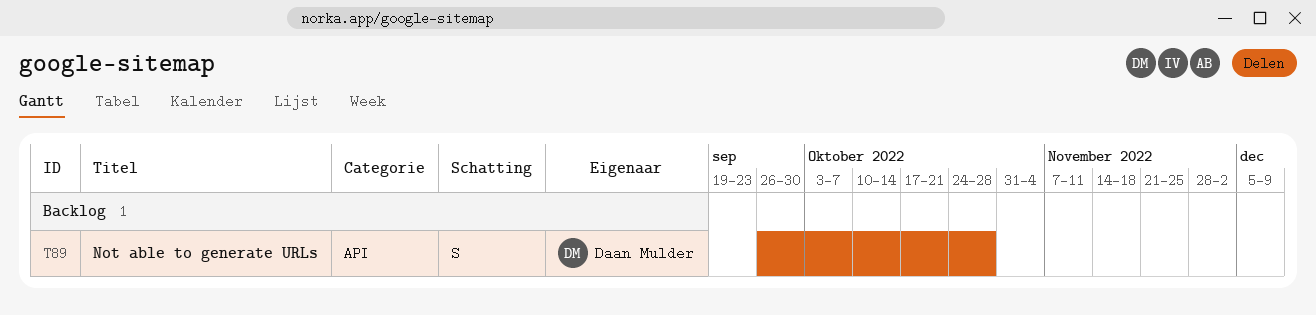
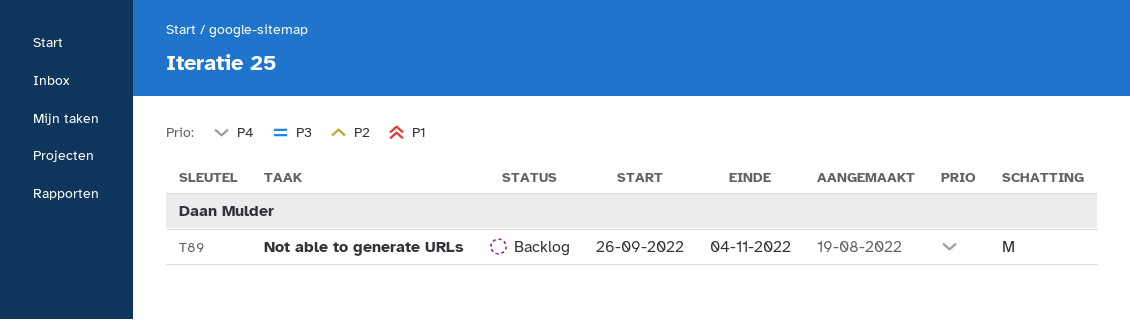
T89, estimate: S -> M
T89, due: Oct 28 -> Nov 4

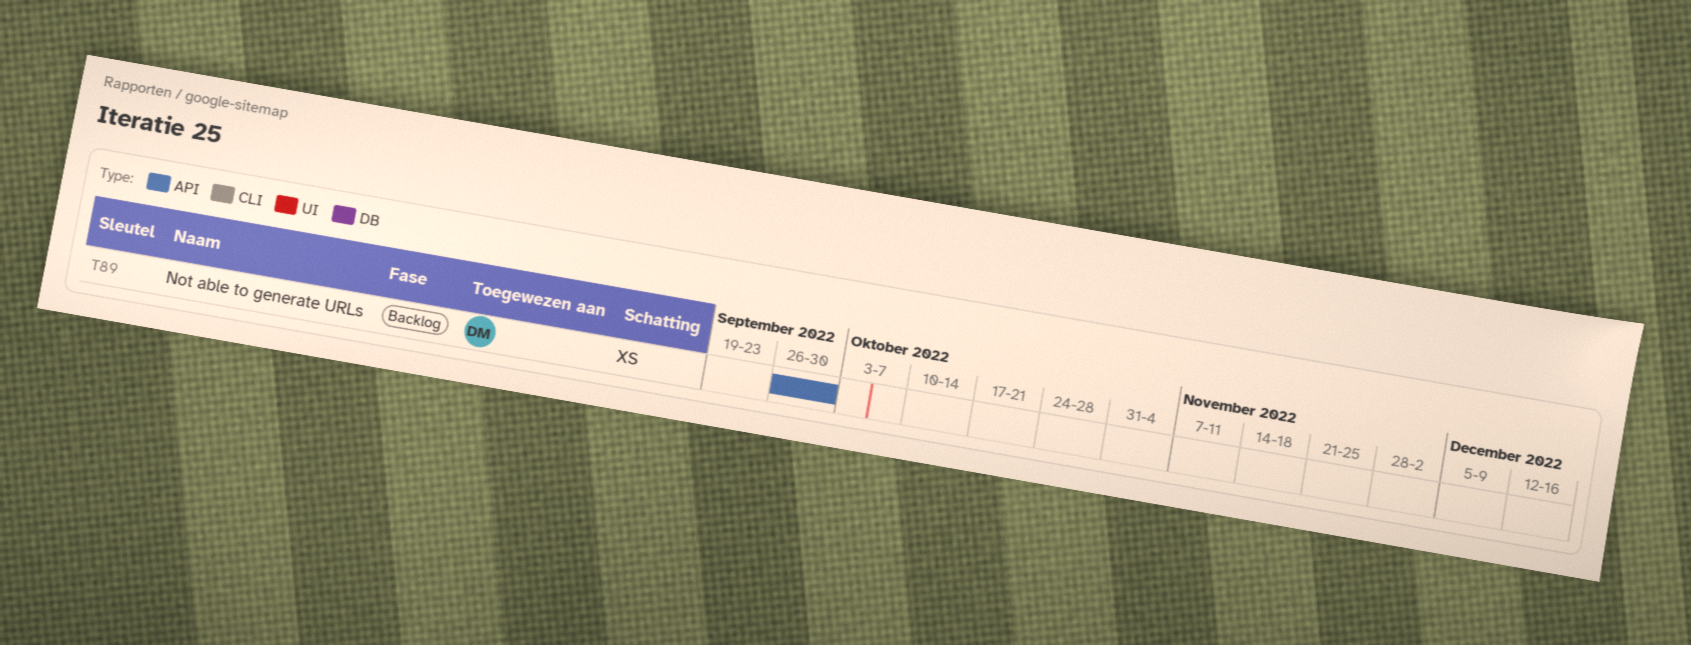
T89, estimate: M -> XS
T89, due: Nov 4 -> Sep 30

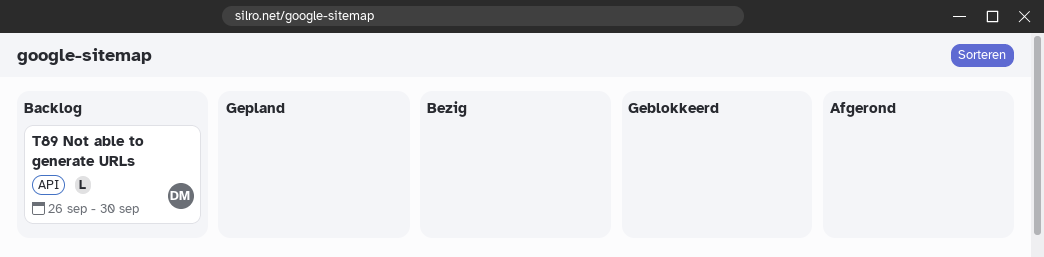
T89, estimate: XS -> L

